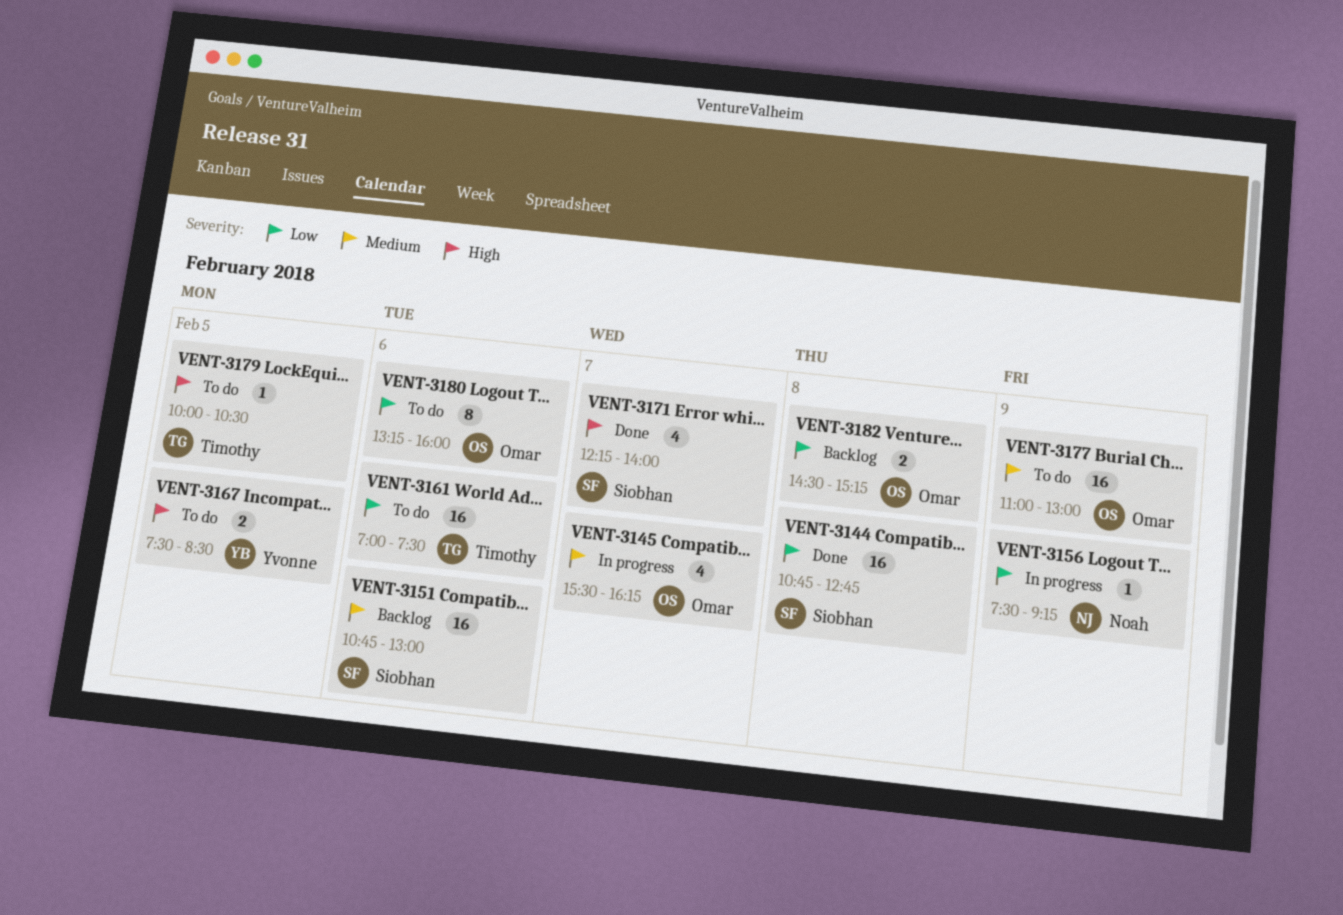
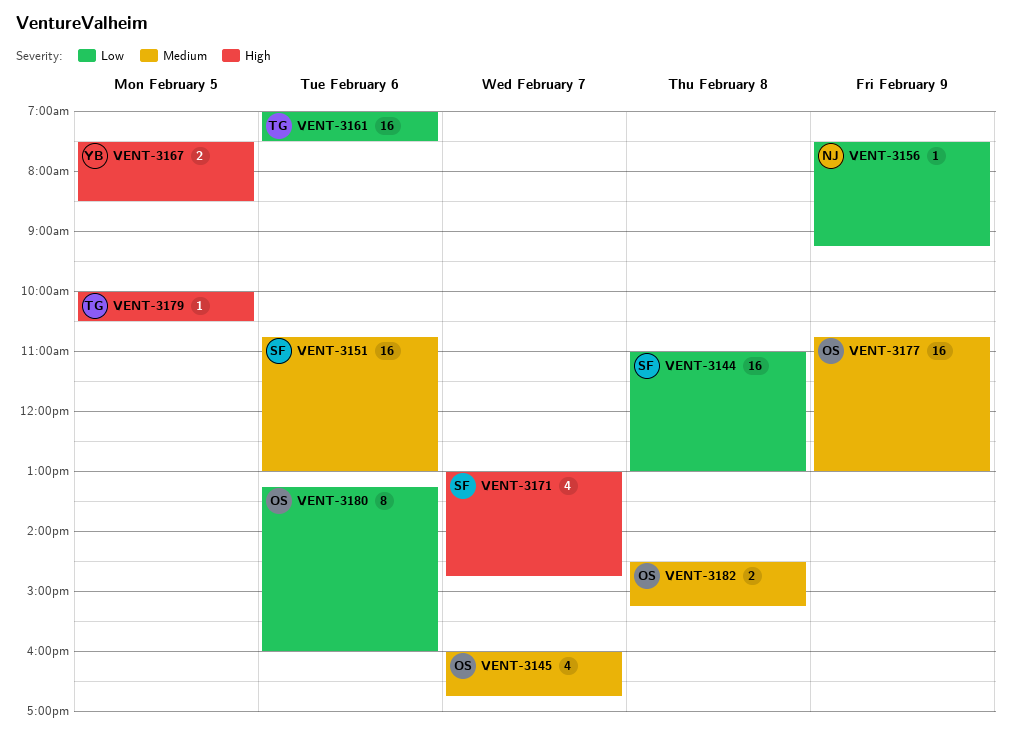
VENT-3144, begins: 10:45 -> 11:00
VENT-3144, ends: 12:45 -> 13:00
VENT-3145, begins: 15:30 -> 16:00
VENT-3145, ends: 16:15 -> 16:45
VENT-3171, begins: 12:15 -> 13:00
VENT-3171, ends: 14:00 -> 14:45
VENT-3177, begins: 11:00 -> 10:45
VENT-3182, priority: Low -> Medium

